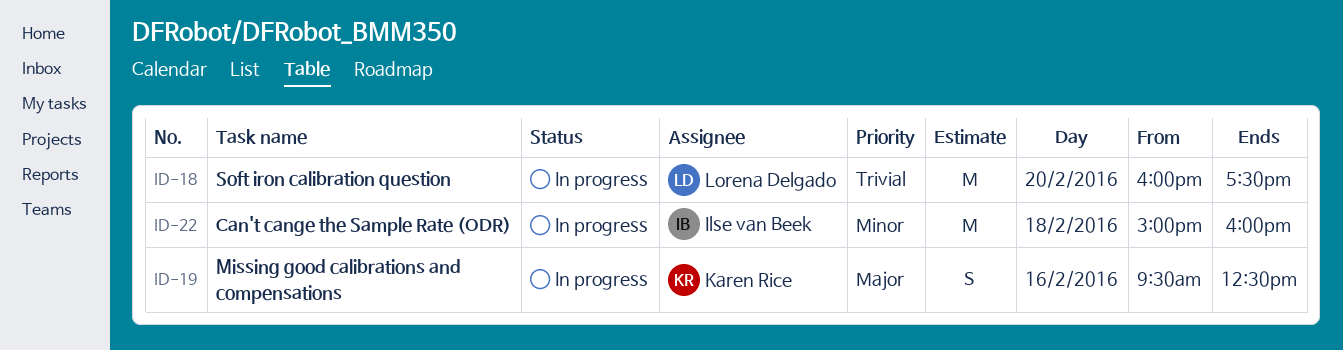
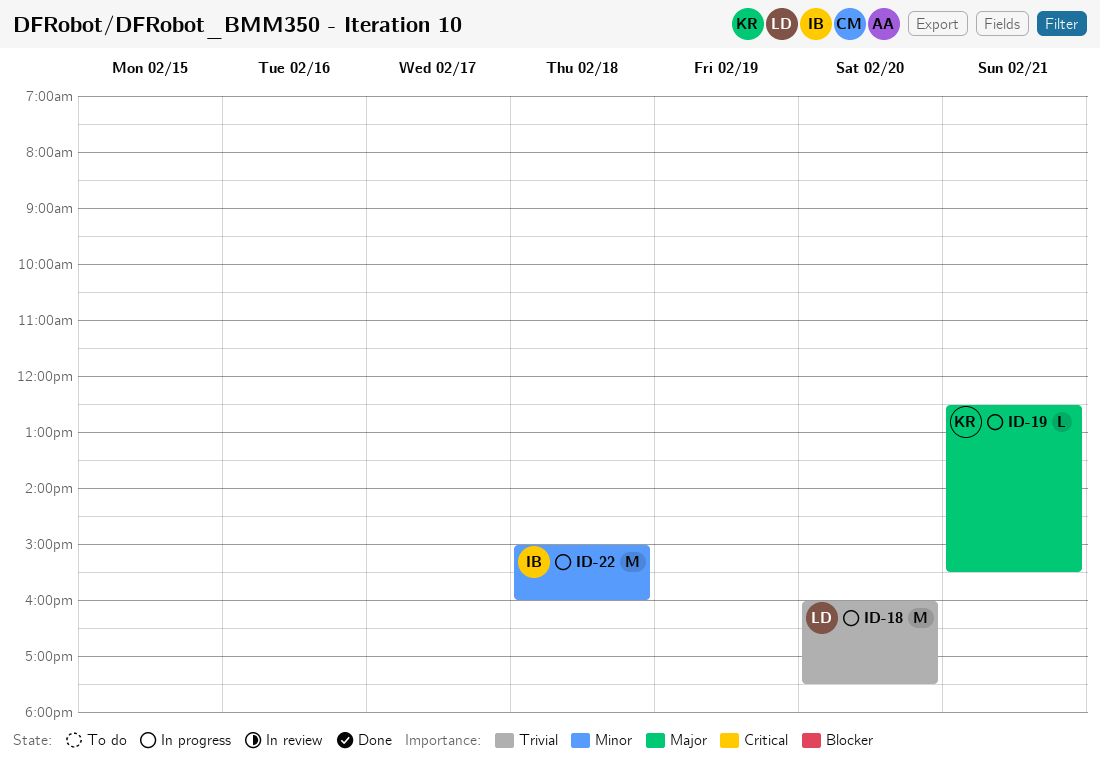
ID-19, estimate: S -> L
ID-19, day: Feb 16 -> Feb 21
ID-19, begins: 09:30 -> 12:30
ID-19, ends: 12:30 -> 15:30

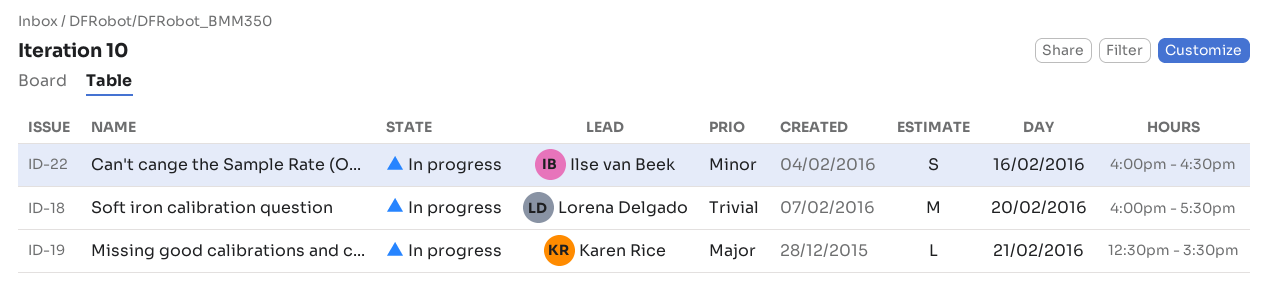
ID-22, estimate: M -> S
ID-22, day: Feb 18 -> Feb 16
ID-22, begins: 15:00 -> 16:00
ID-22, ends: 16:00 -> 16:30

